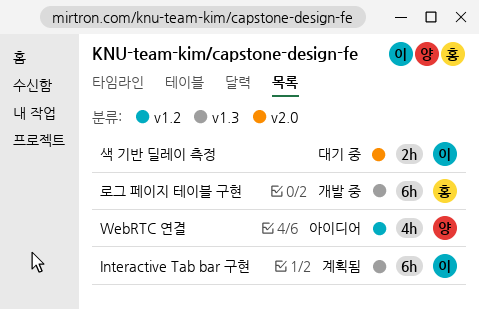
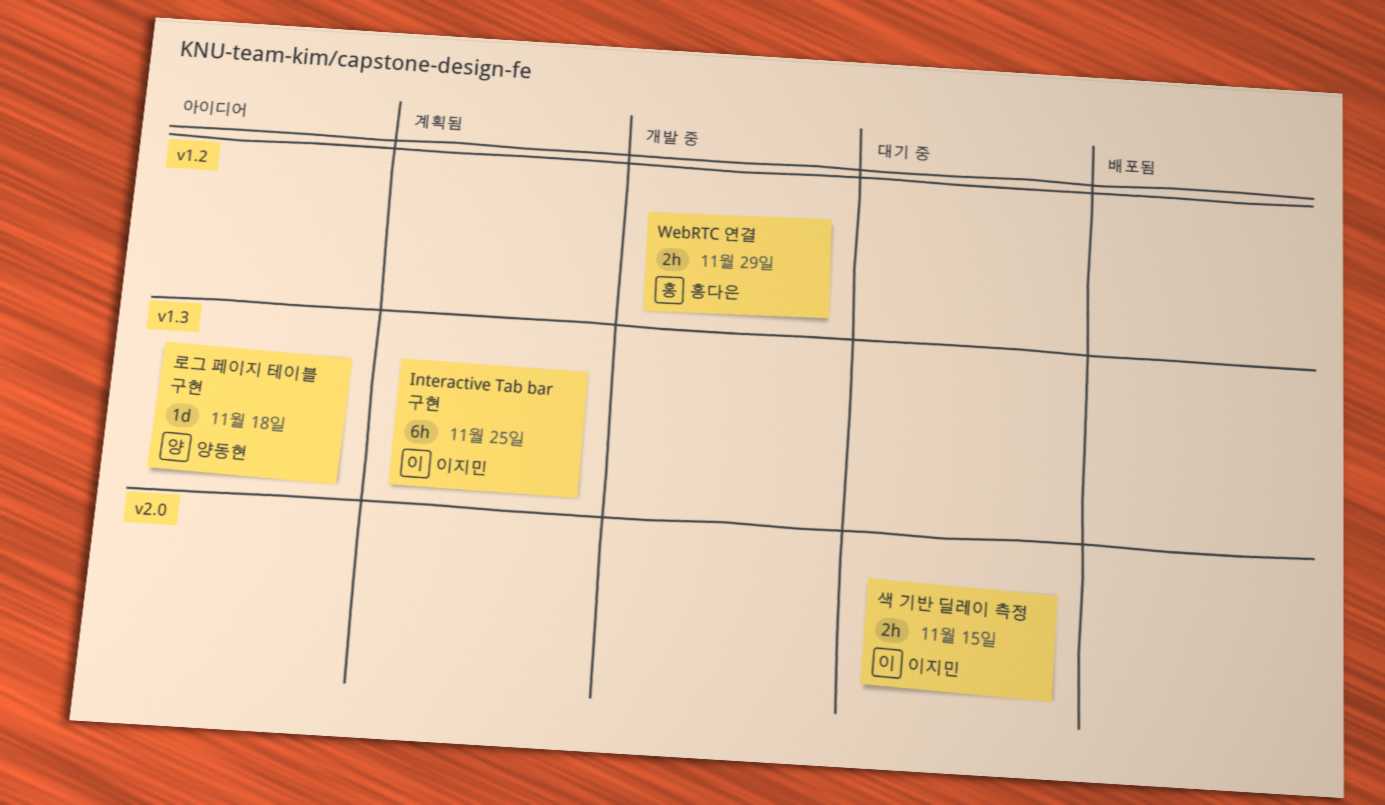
WebRTC 연결, status: 아이디어 -> 개발 중
WebRTC 연결, owner: 양동현 -> 홍다은
WebRTC 연결, estimate: 4h -> 2h
로그 페이지 테이블 구현, status: 개발 중 -> 아이디어
로그 페이지 테이블 구현, owner: 홍다은 -> 양동현
로그 페이지 테이블 구현, estimate: 6h -> 1d

